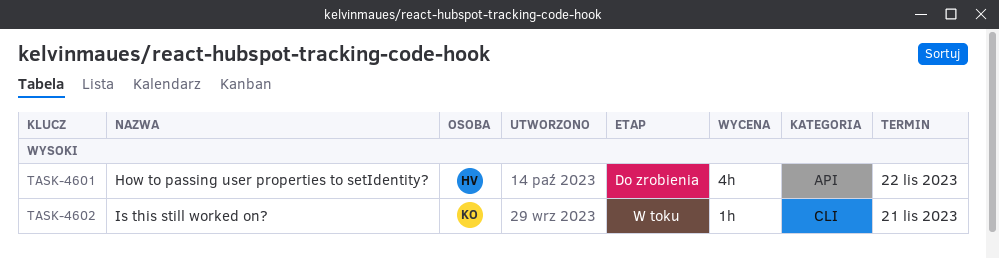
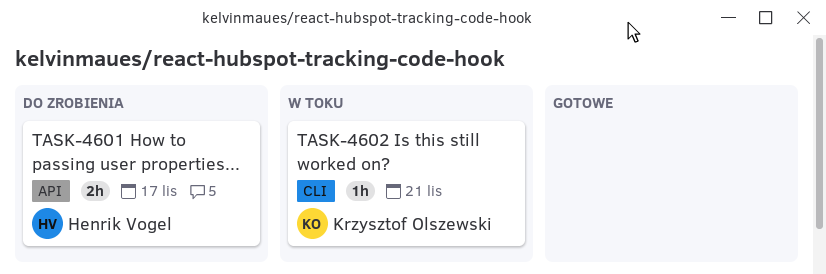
TASK-4601, estimate: 4h -> 2h
TASK-4601, due: Nov 22 -> Nov 17

